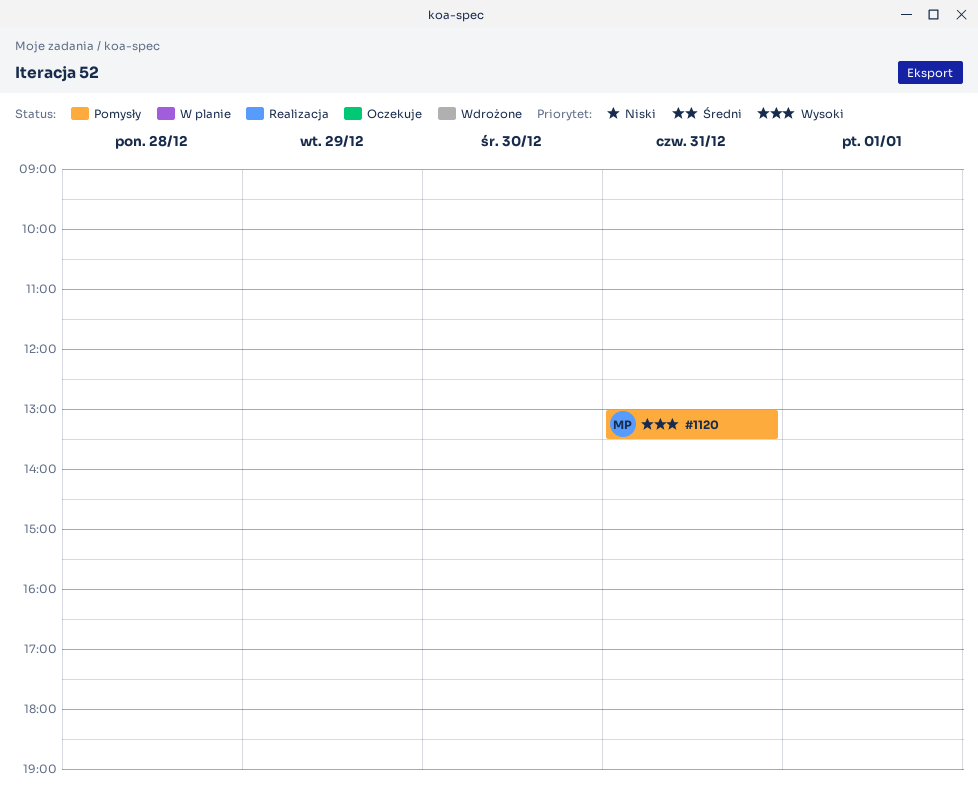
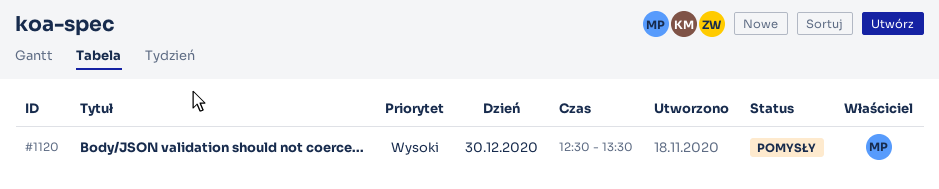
#1120, day: Dec 31 -> Dec 30
#1120, begins: 13:00 -> 12:30

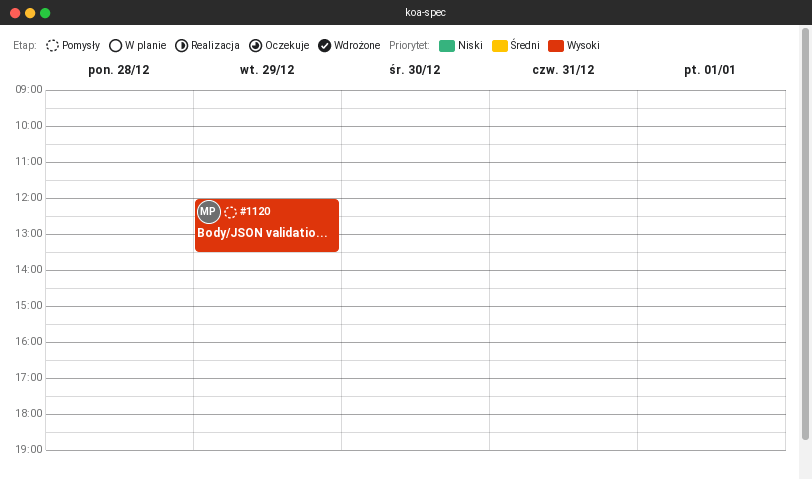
#1120, day: Dec 30 -> Dec 29
#1120, begins: 12:30 -> 12:00

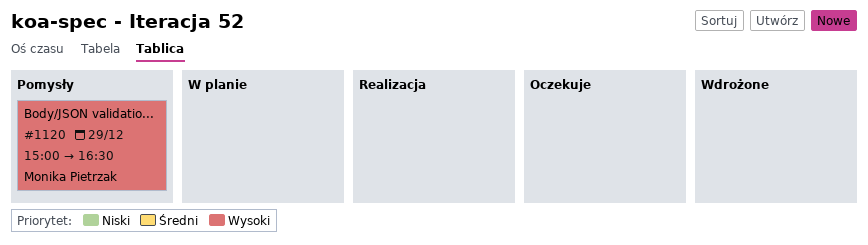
#1120, begins: 12:00 -> 15:00
#1120, ends: 13:30 -> 16:30

